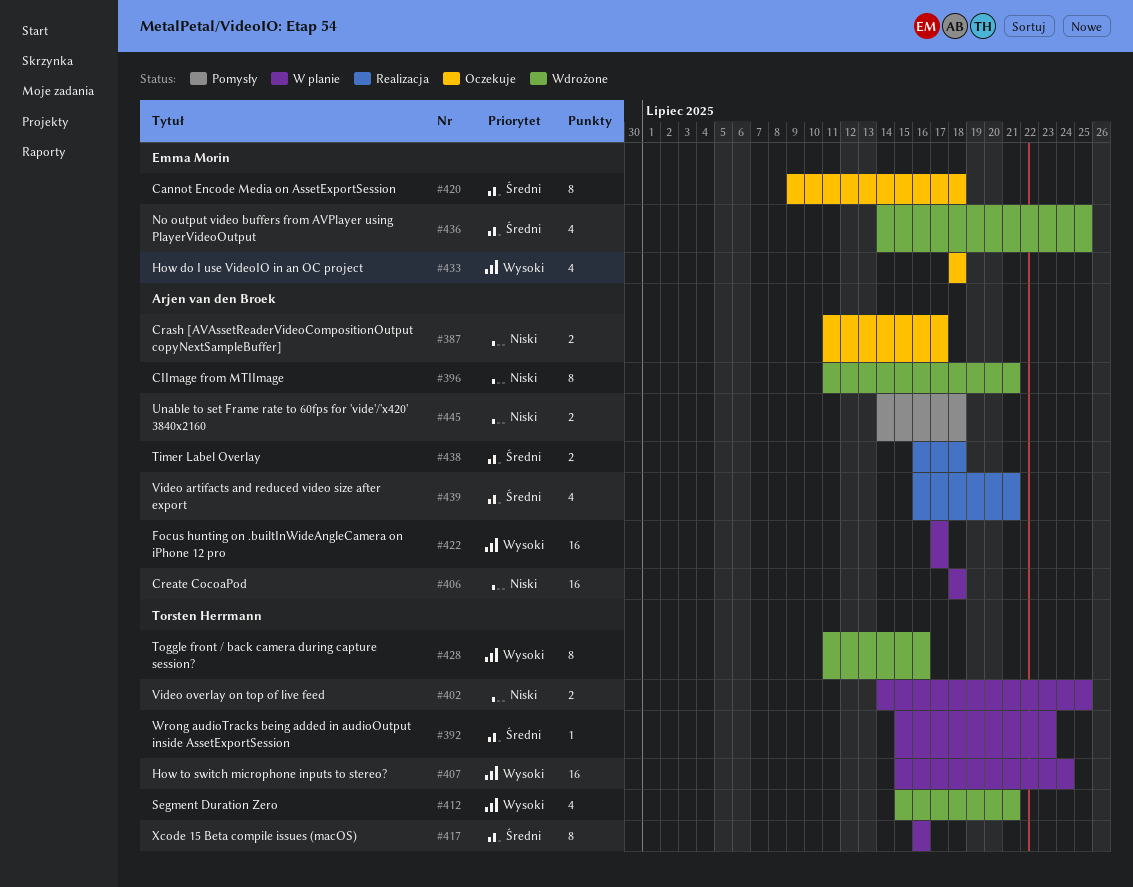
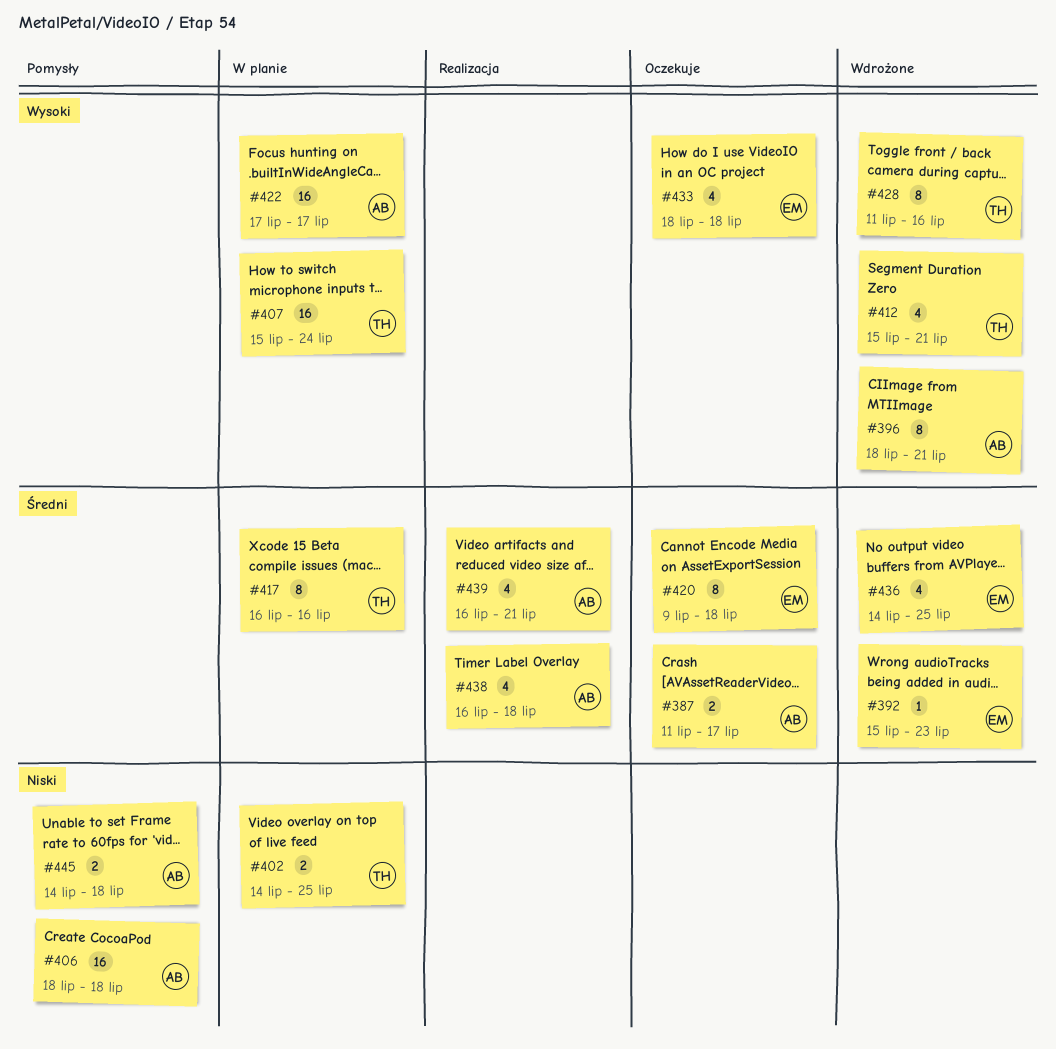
#387, priority: Niski -> Średni
#392, status: W planie -> Wdrożone
#392, owner: Torsten Herrmann -> Emma Morin
#396, priority: Niski -> Wysoki
#396, start: Jul 11 -> Jul 18
#406, status: W planie -> Pomysły
#438, estimate: 2 -> 4

